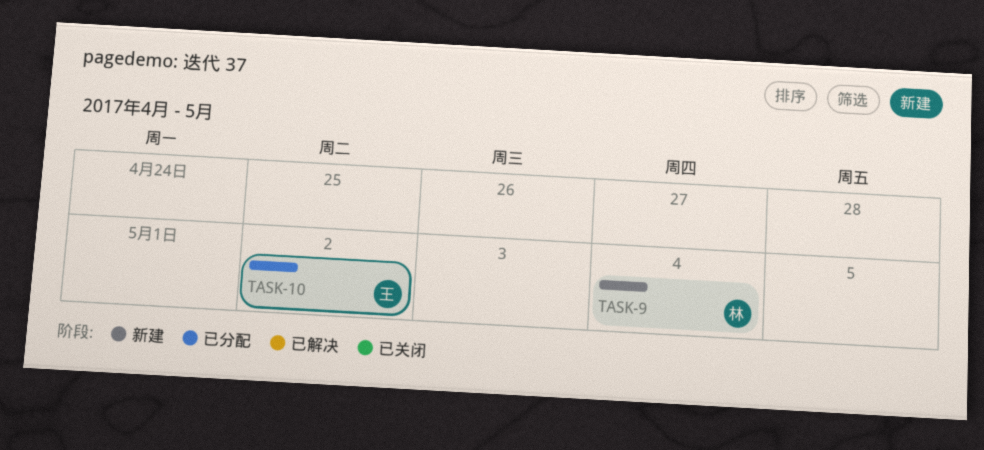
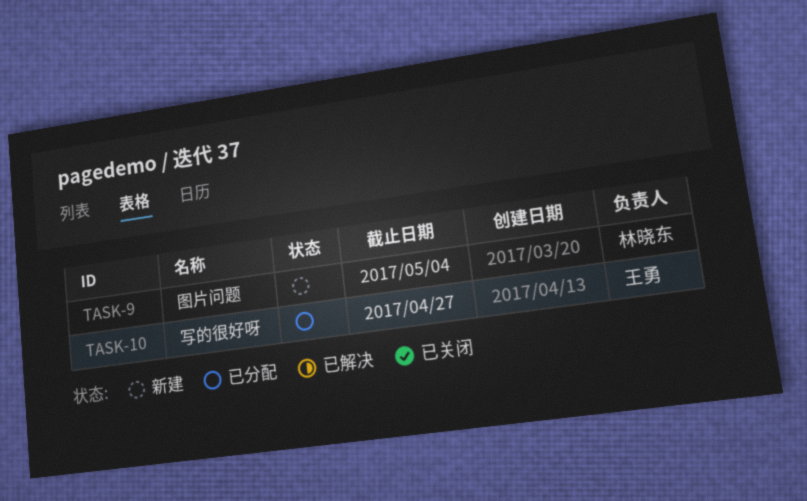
TASK-10, due: May 2 -> Apr 27

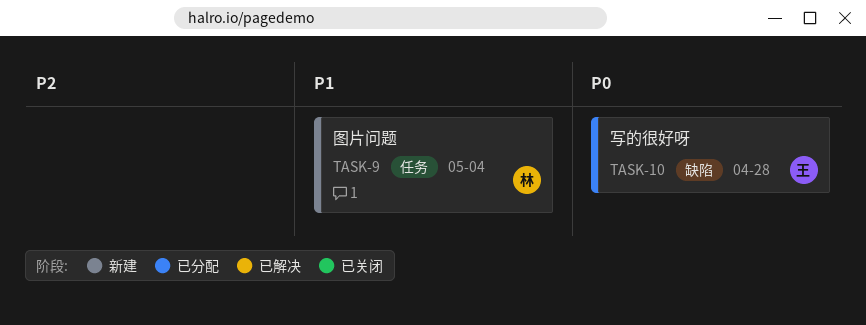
TASK-10, due: Apr 27 -> Apr 28

